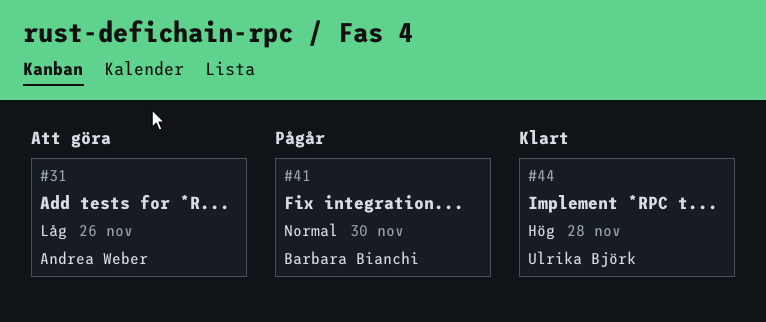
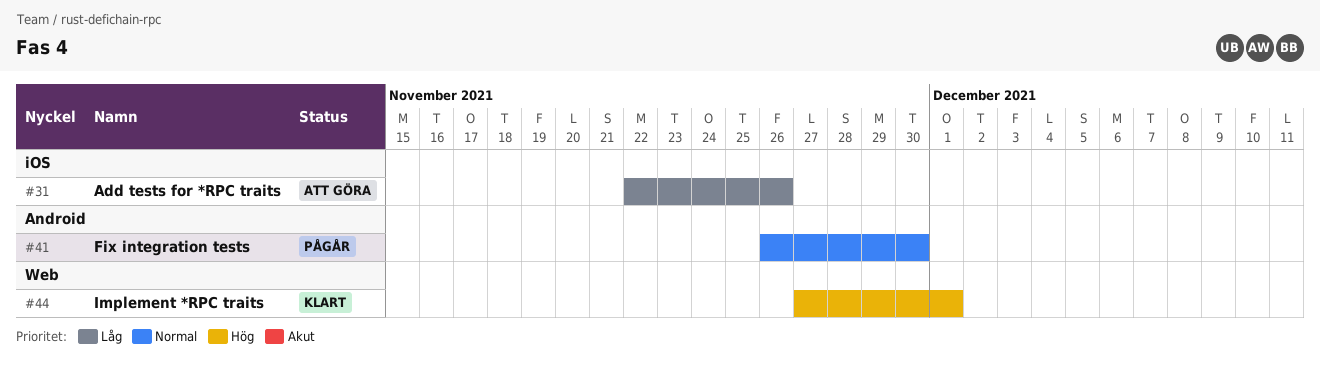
#44, due: Nov 28 -> Dec 1

